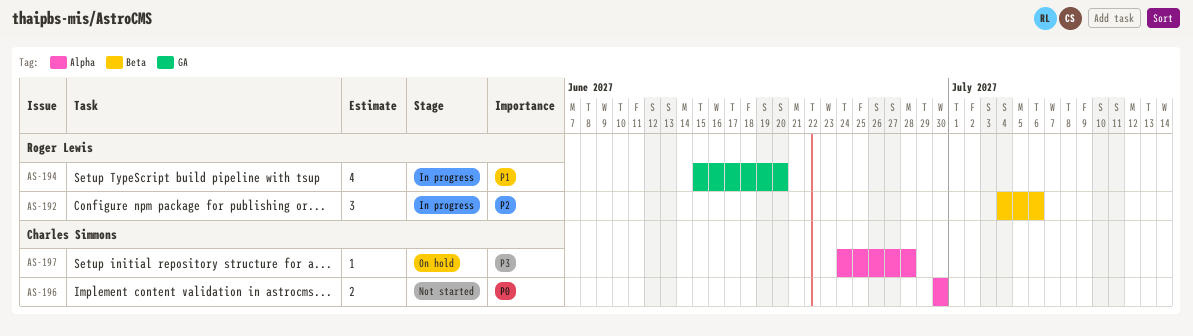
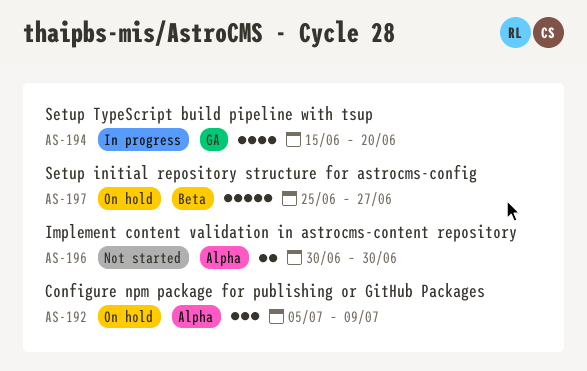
AS-192, status: In progress -> On hold
AS-192, label: Beta -> Alpha
AS-192, start: Jul 4 -> Jul 5
AS-192, due: Jul 6 -> Jul 9
AS-197, label: Alpha -> Beta
AS-197, estimate: 1 -> 5
AS-197, start: Jun 24 -> Jun 25
AS-197, due: Jun 28 -> Jun 27

